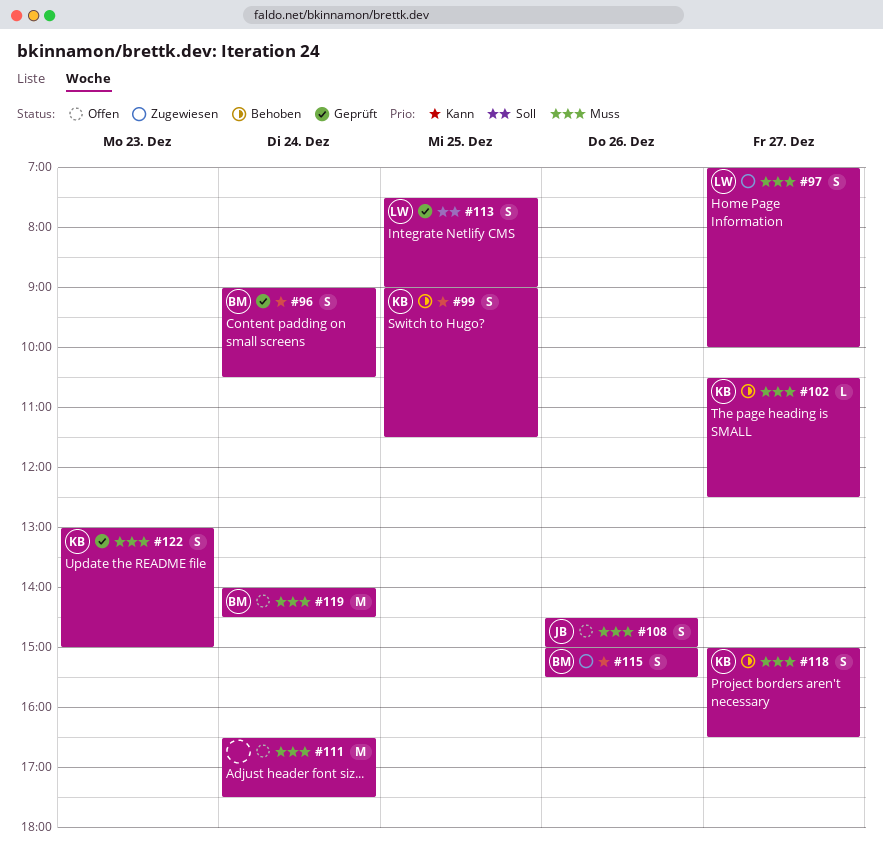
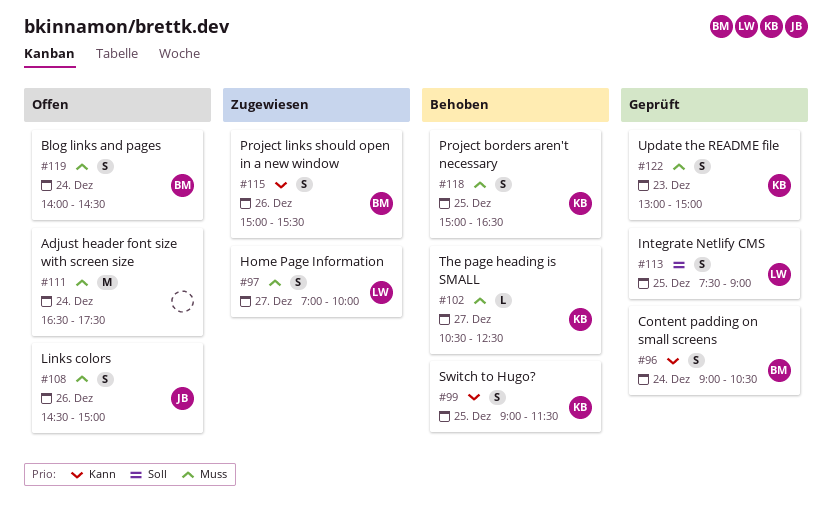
#118, day: Dec 27 -> Dec 25
#119, estimate: M -> S

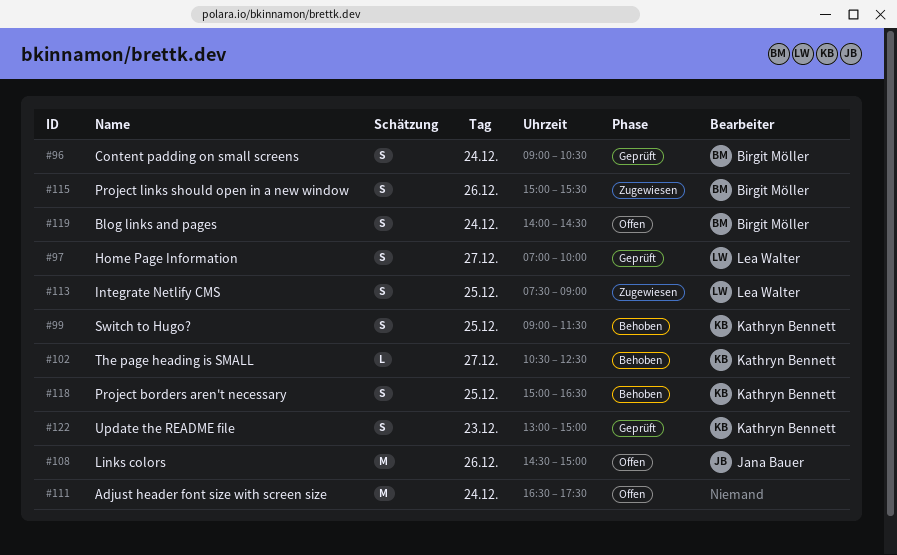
#97, status: Zugewiesen -> Geprüft
#108, estimate: S -> M
#113, status: Geprüft -> Zugewiesen

